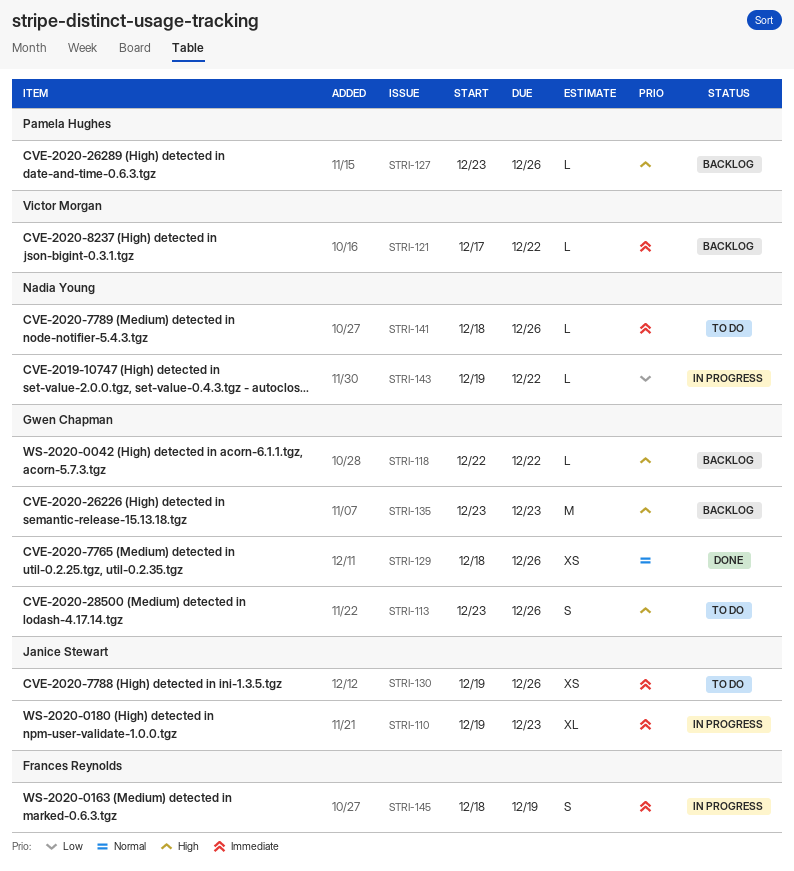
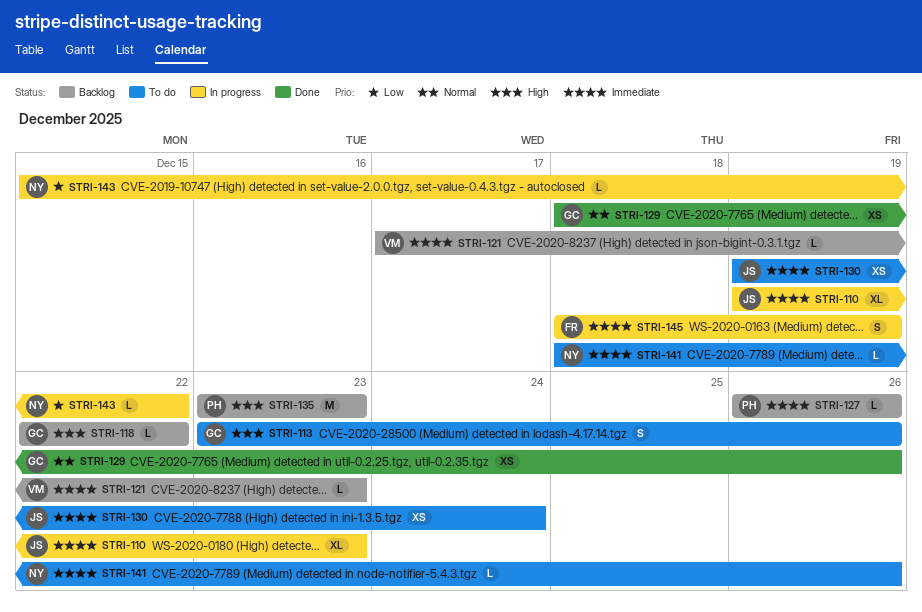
STRI-121, due: Dec 22 -> Dec 23
STRI-127, priority: High -> Immediate
STRI-127, start: Dec 23 -> Dec 26
STRI-130, due: Dec 26 -> Dec 24
STRI-135, owner: Gwen Chapman -> Pamela Hughes
STRI-143, start: Dec 19 -> Dec 15

